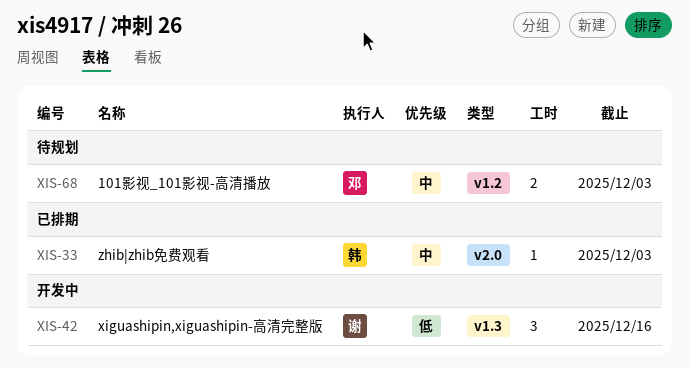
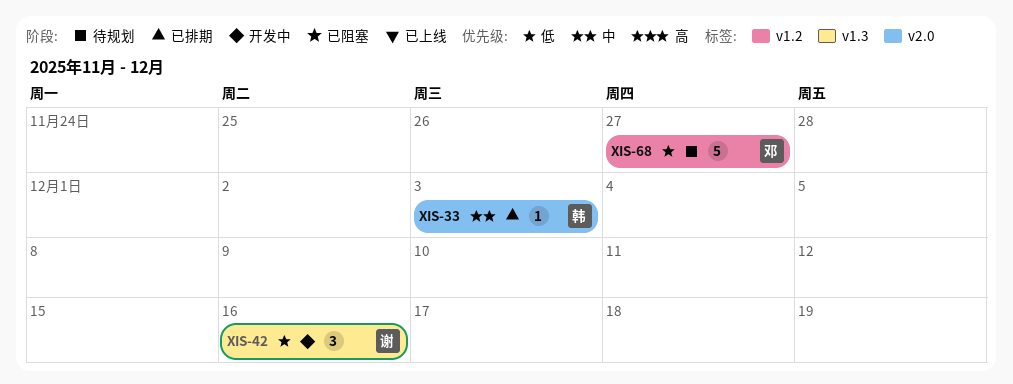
XIS-68, priority: 中 -> 低
XIS-68, estimate: 2 -> 5
XIS-68, due: Dec 3 -> Nov 27

